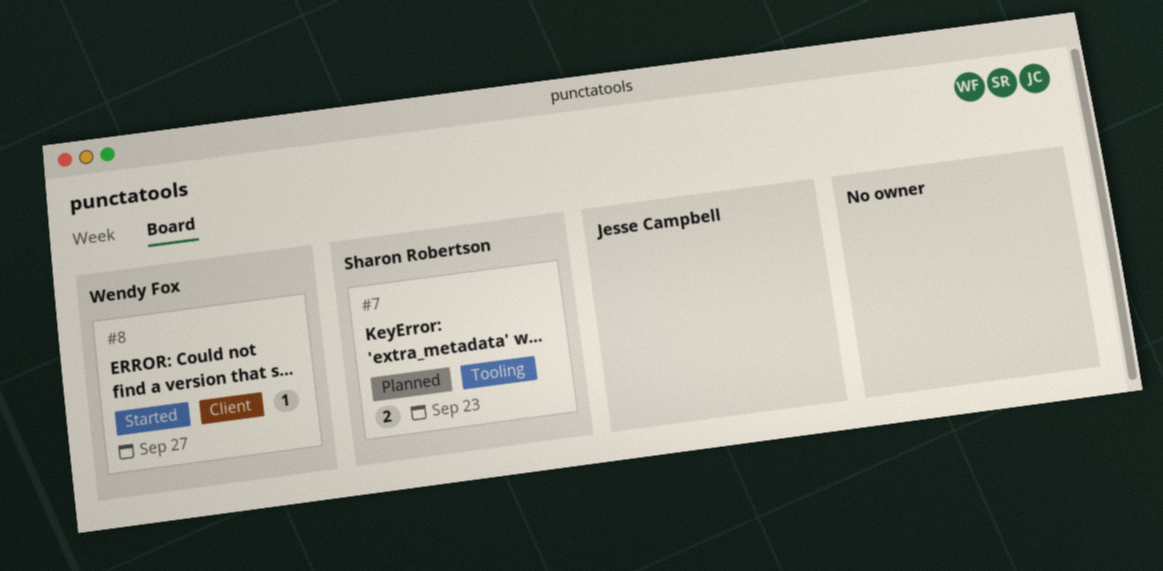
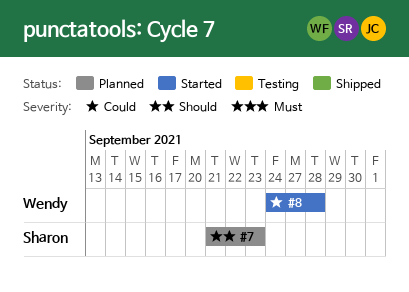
#8, due: Sep 27 -> Sep 28

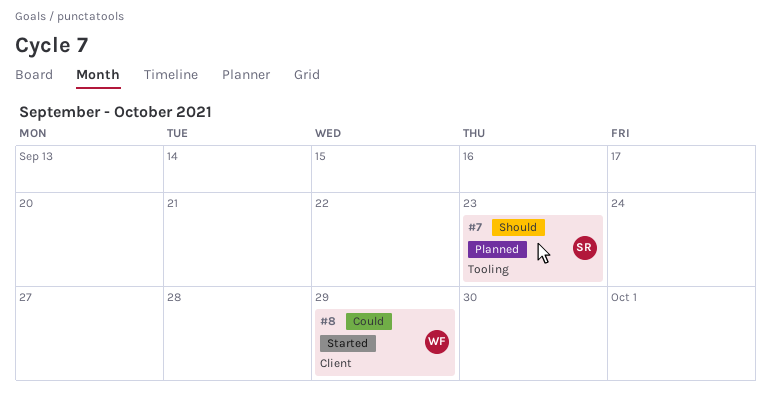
#8, due: Sep 28 -> Sep 29

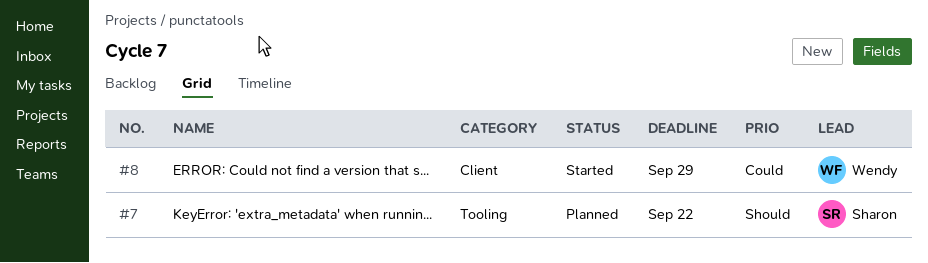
#7, due: Sep 23 -> Sep 22

